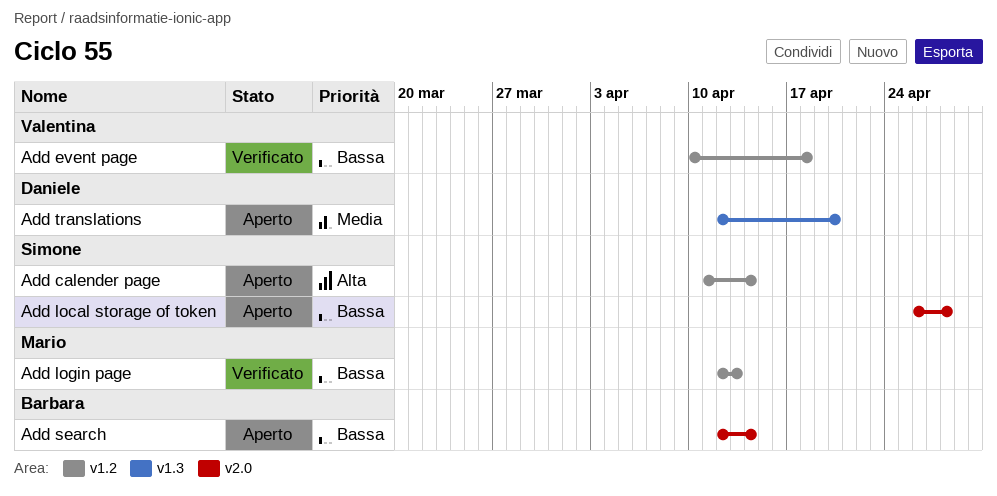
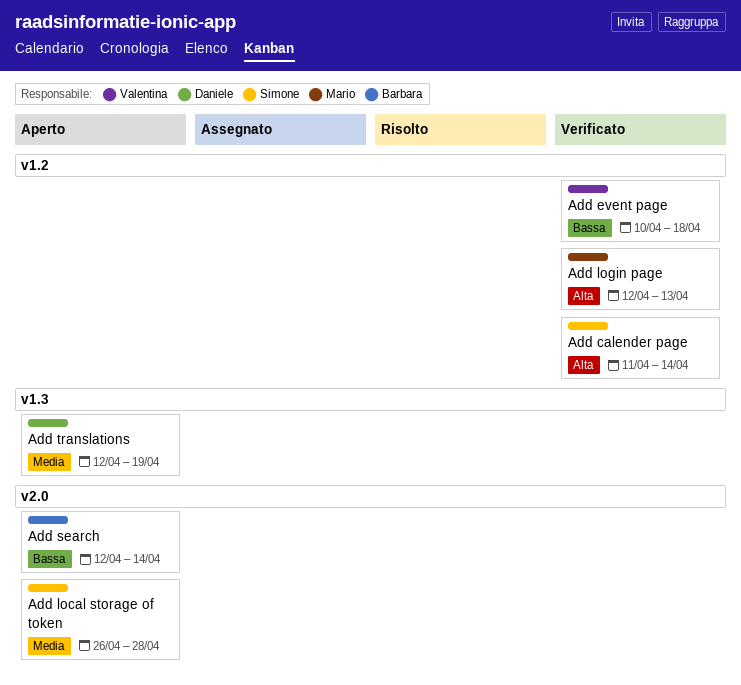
Add calender page, status: Aperto -> Verificato
Add local storage of token, priority: Bassa -> Media
Add login page, priority: Bassa -> Alta
Add translations, due: Apr 20 -> Apr 19

